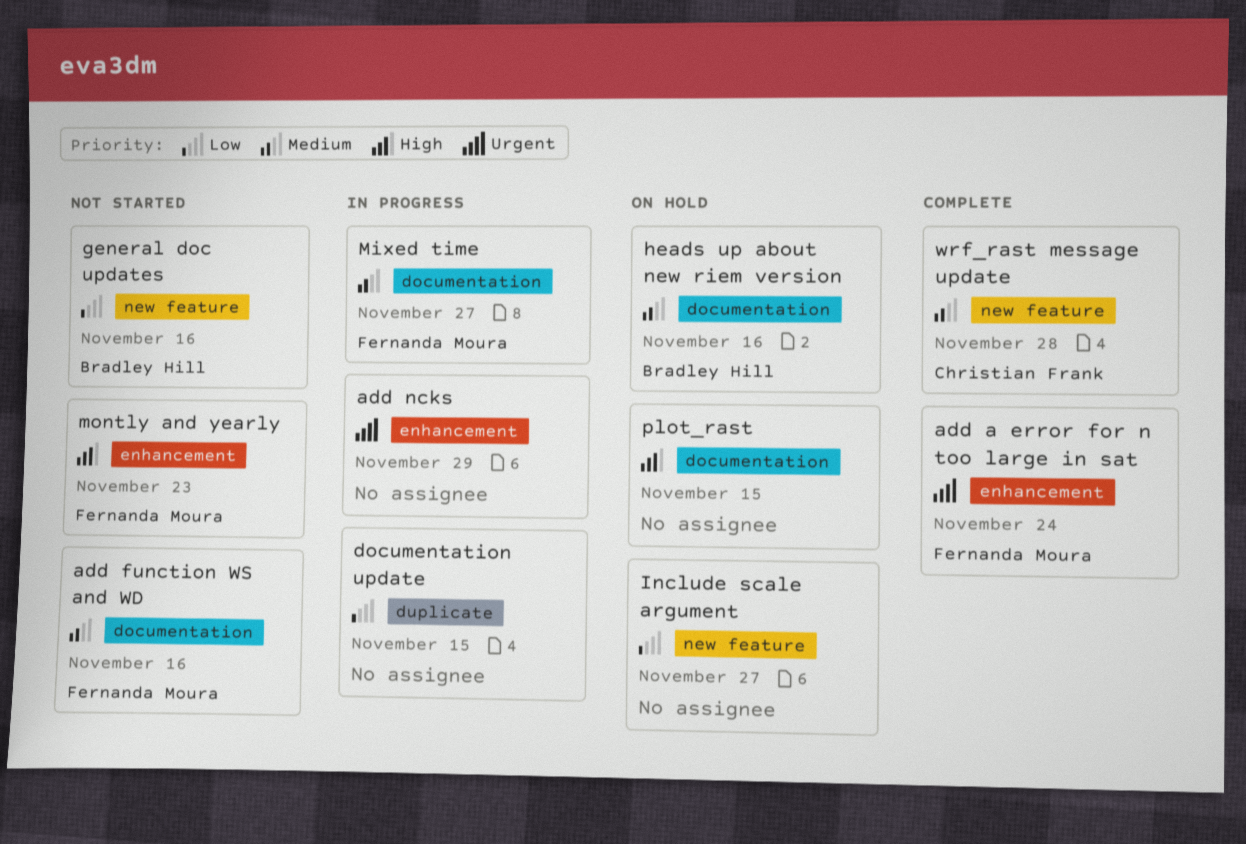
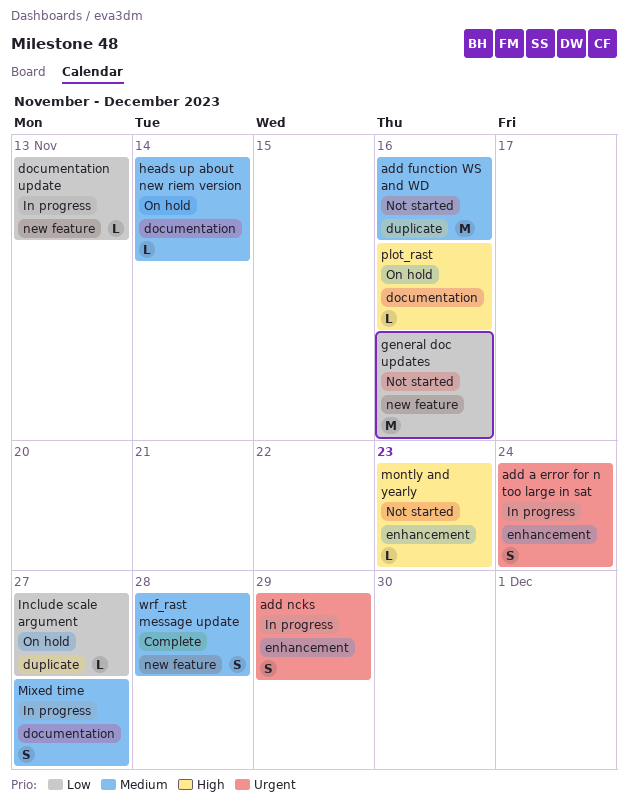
add a error for n too large in sat, status: Complete -> In progress
add function WS and WD, label: documentation -> duplicate
documentation update, label: duplicate -> new feature
documentation update, due: Nov 15 -> Nov 13
heads up about new riem version, due: Nov 16 -> Nov 14
Include scale argument, label: new feature -> duplicate
plot_rast, due: Nov 15 -> Nov 16

